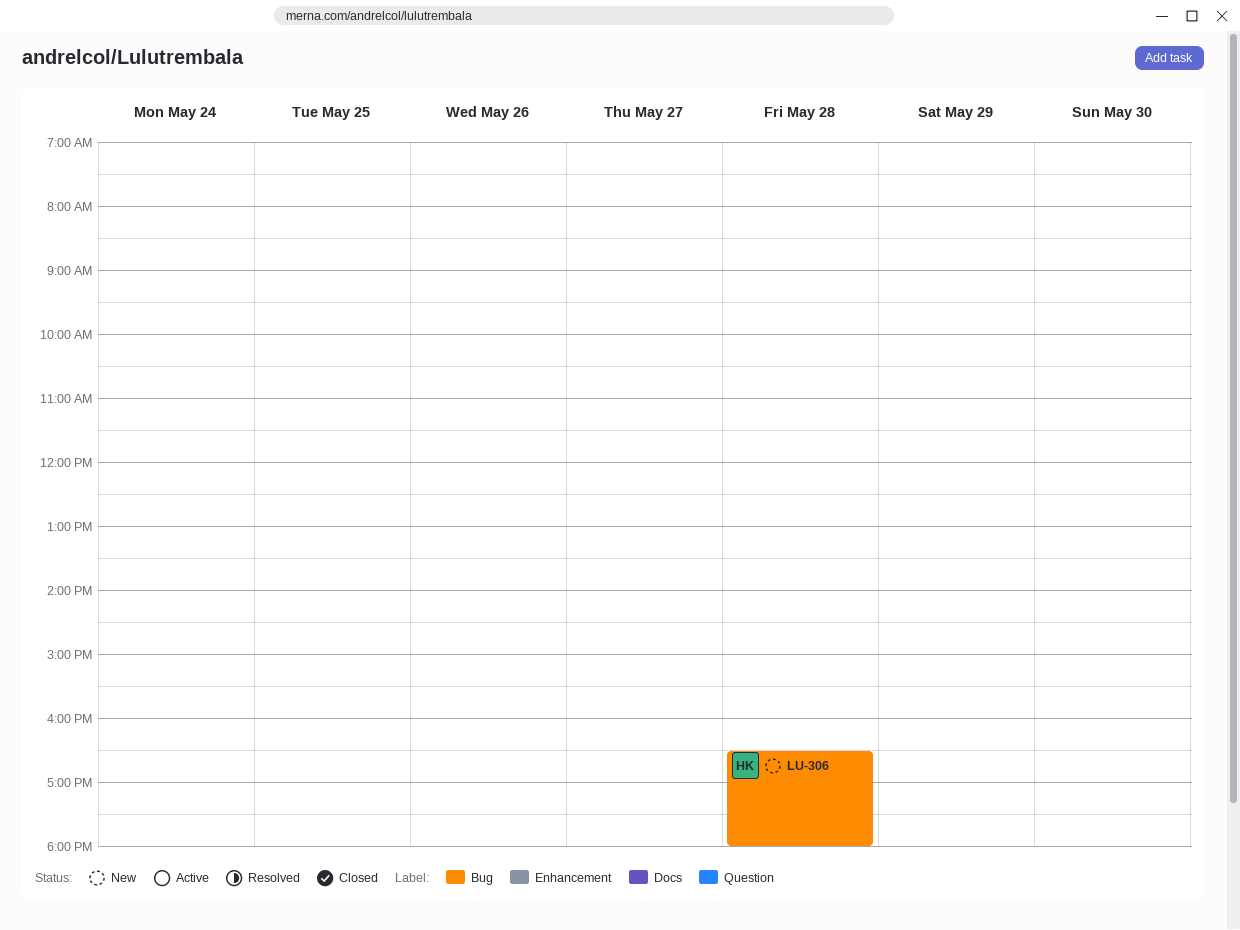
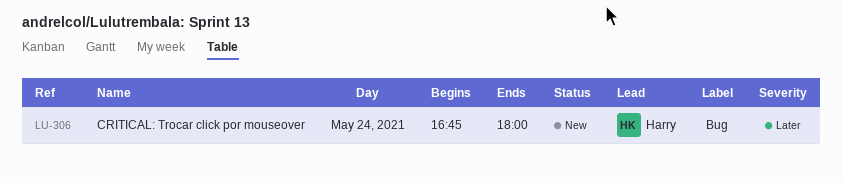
LU-306, day: May 28 -> May 24
LU-306, begins: 16:30 -> 16:45

